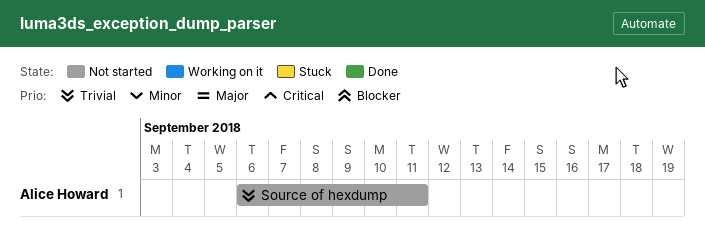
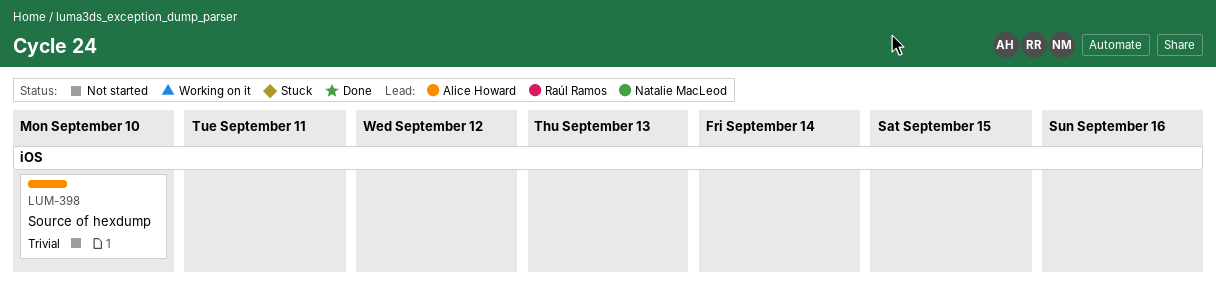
Source of hexdump, due: Sep 11 -> Sep 10

